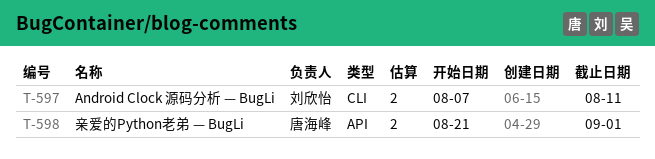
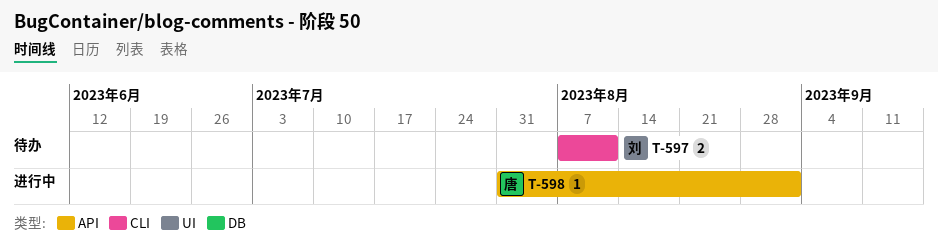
T-598, estimate: 2 -> 1
T-598, start: Aug 21 -> Jul 31

